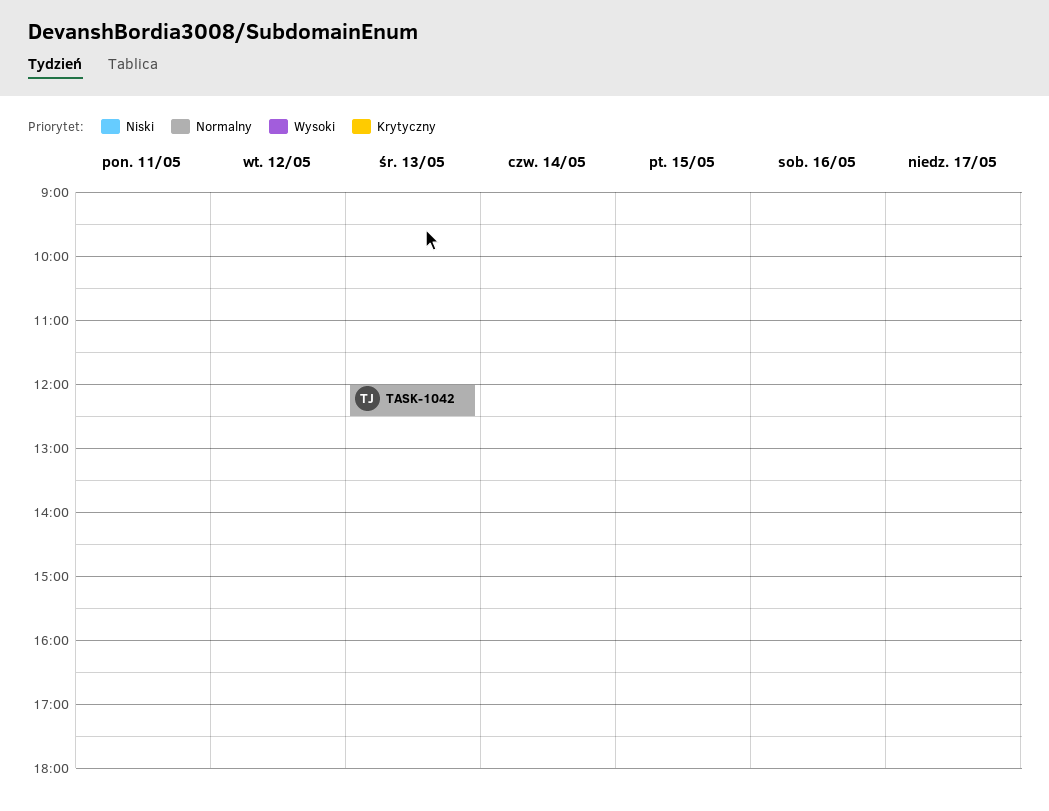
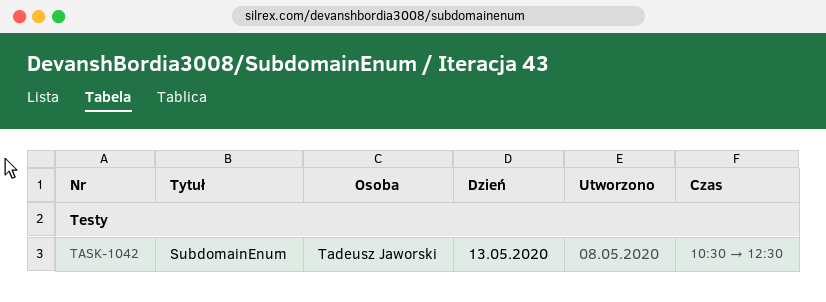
TASK-1042, begins: 12:00 -> 10:30

